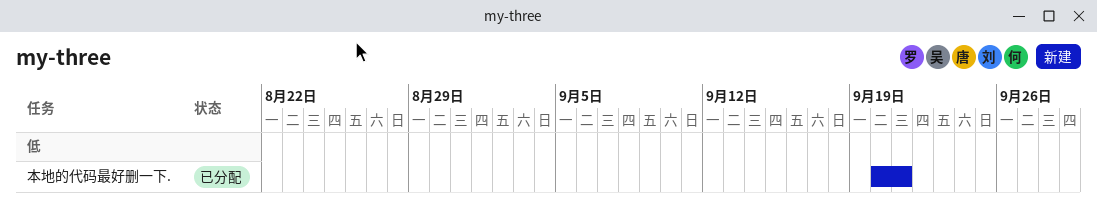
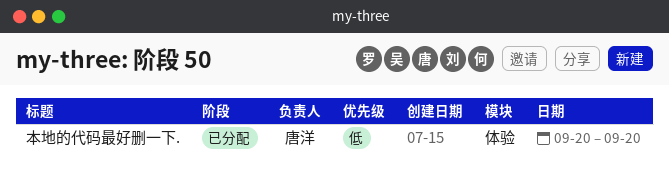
本地的代码最好删一下., due: Sep 21 -> Sep 20

